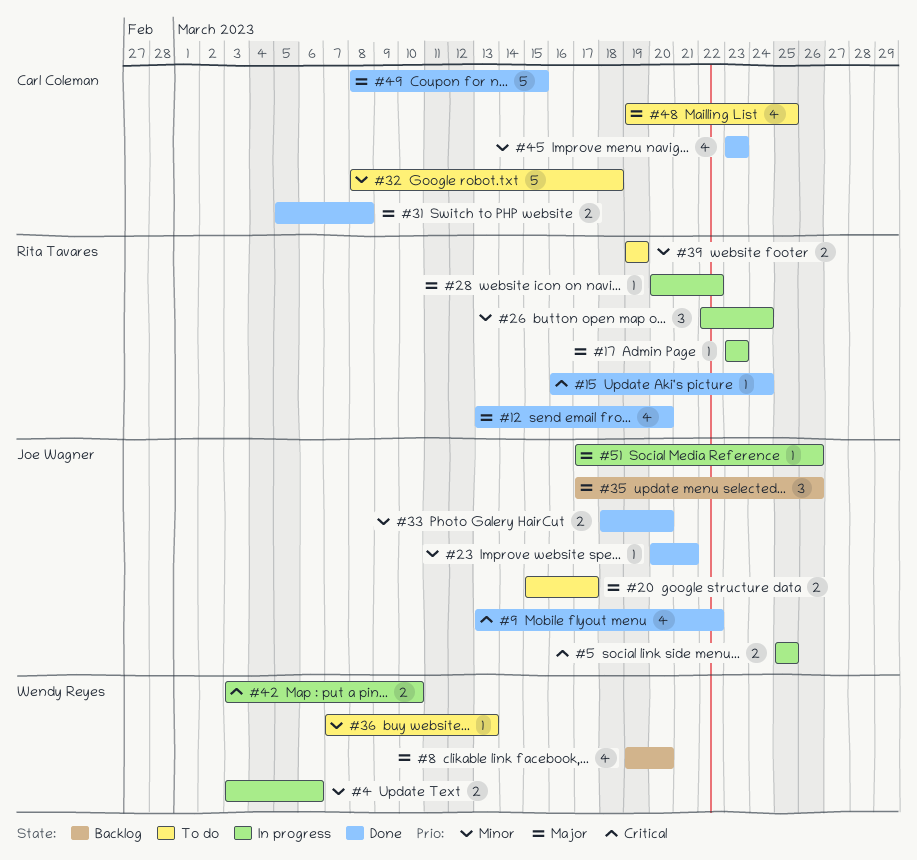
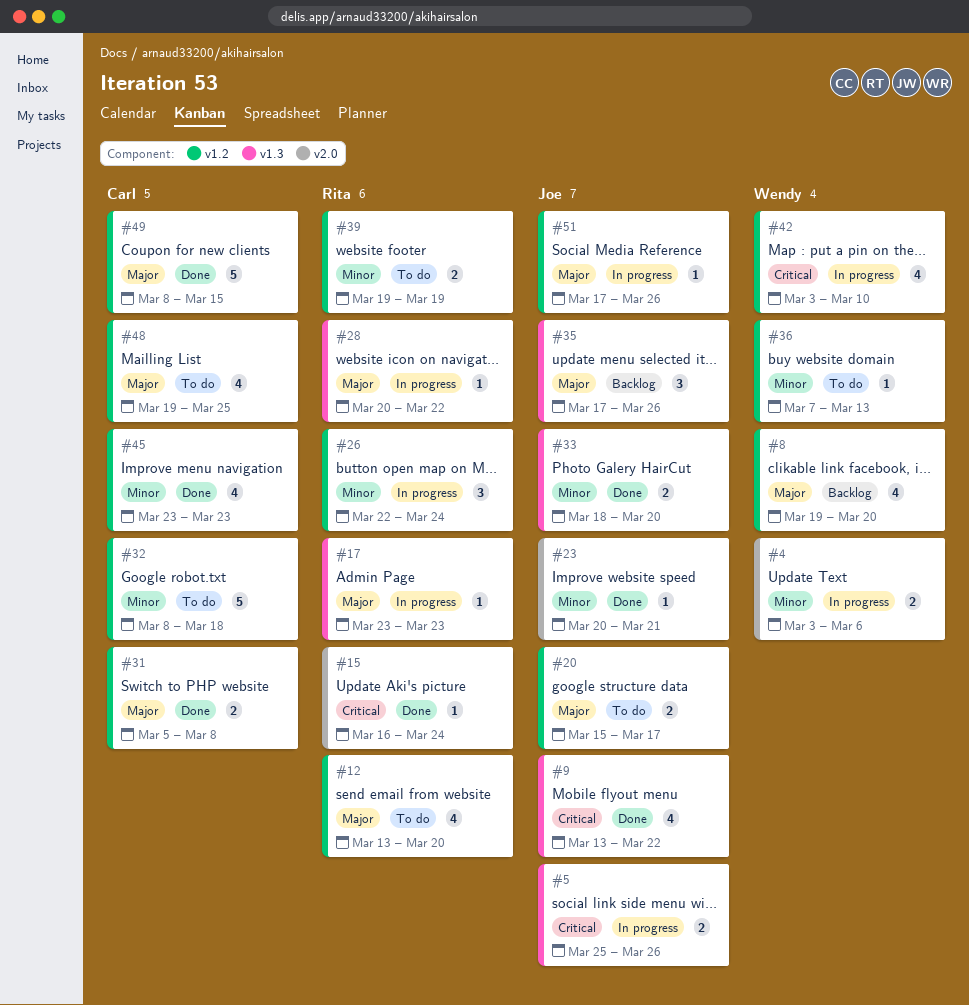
#5, due: Mar 25 -> Mar 26
#12, status: Done -> To do
#42, estimate: 2 -> 4

